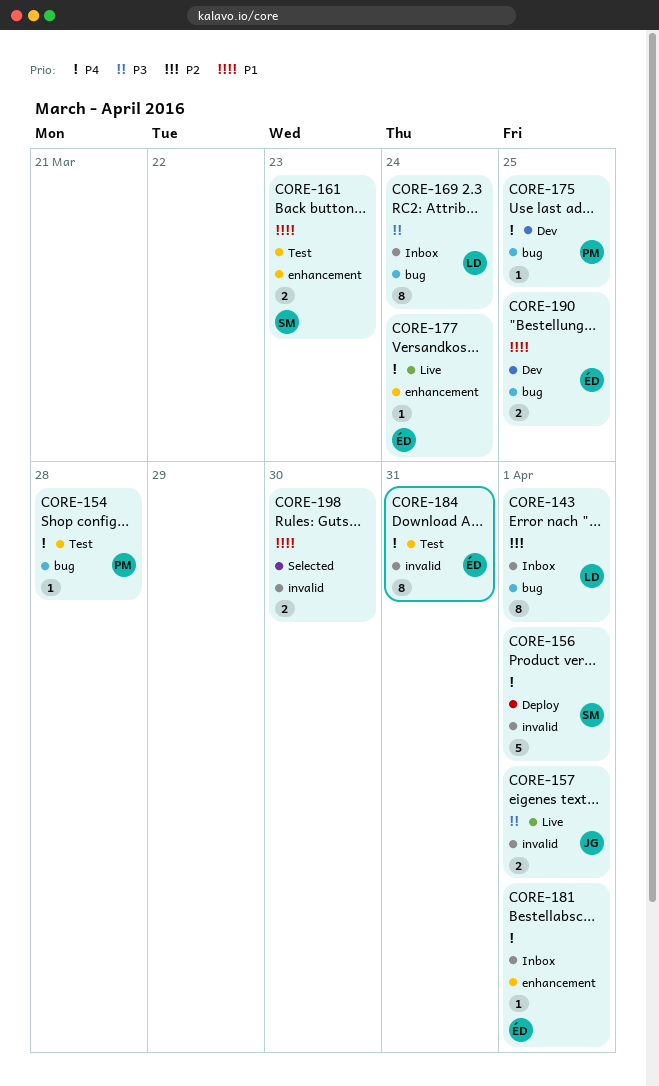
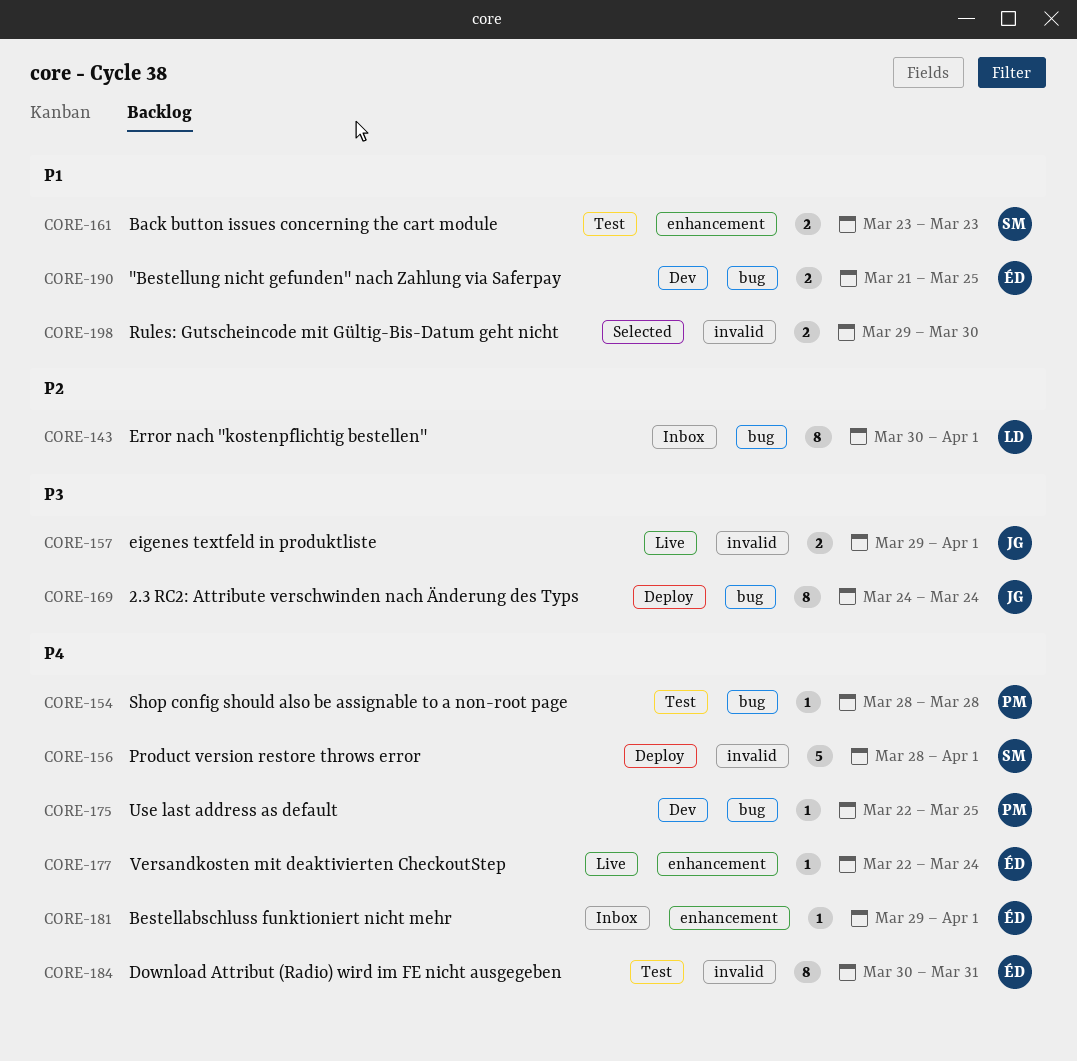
CORE-169, status: Inbox -> Deploy
CORE-169, owner: LD -> JG

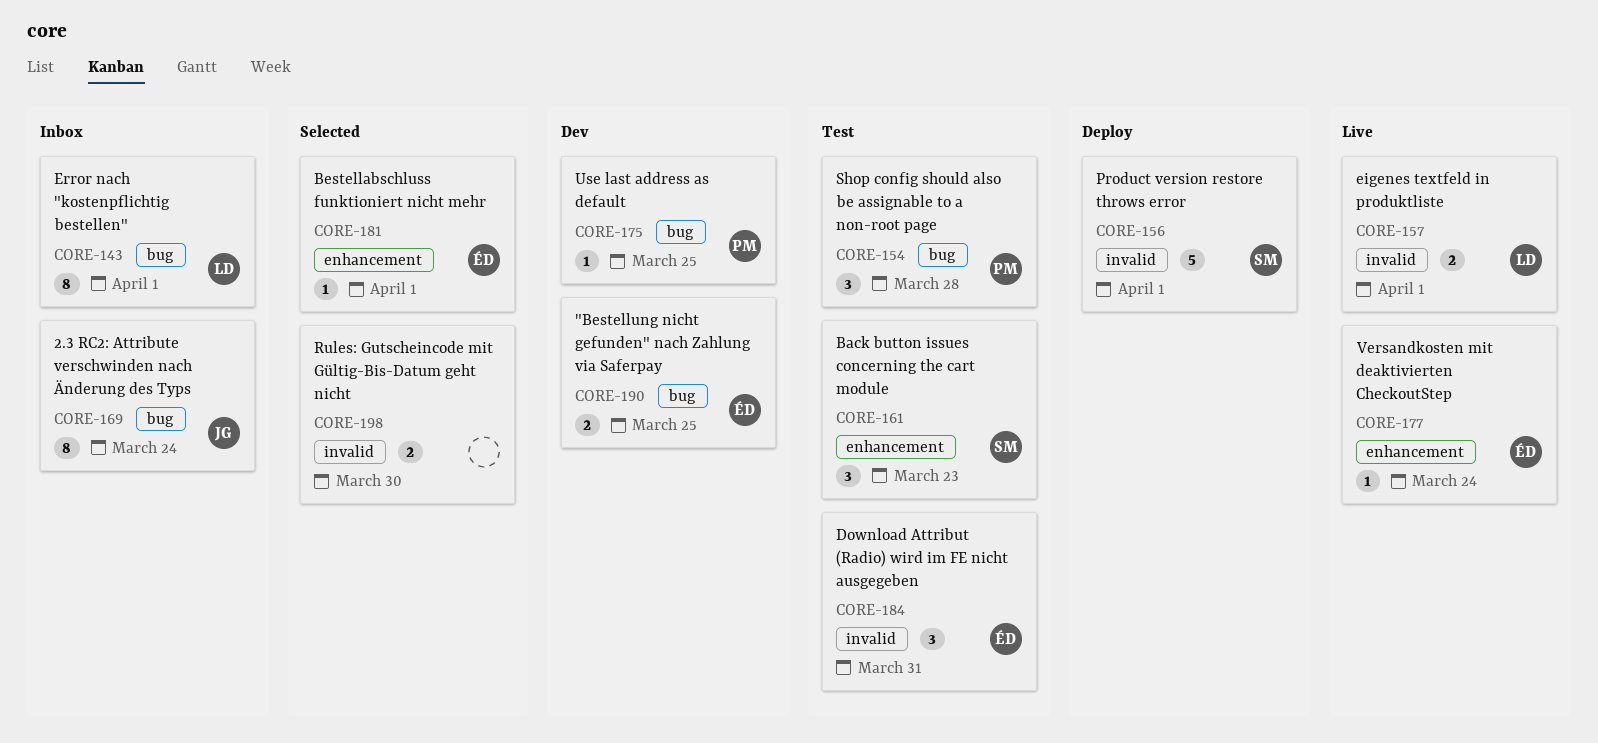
CORE-154, estimate: 1 -> 3
CORE-157, owner: JG -> LD
CORE-161, estimate: 2 -> 3
CORE-169, status: Deploy -> Inbox
CORE-181, status: Inbox -> Selected
CORE-184, estimate: 8 -> 3

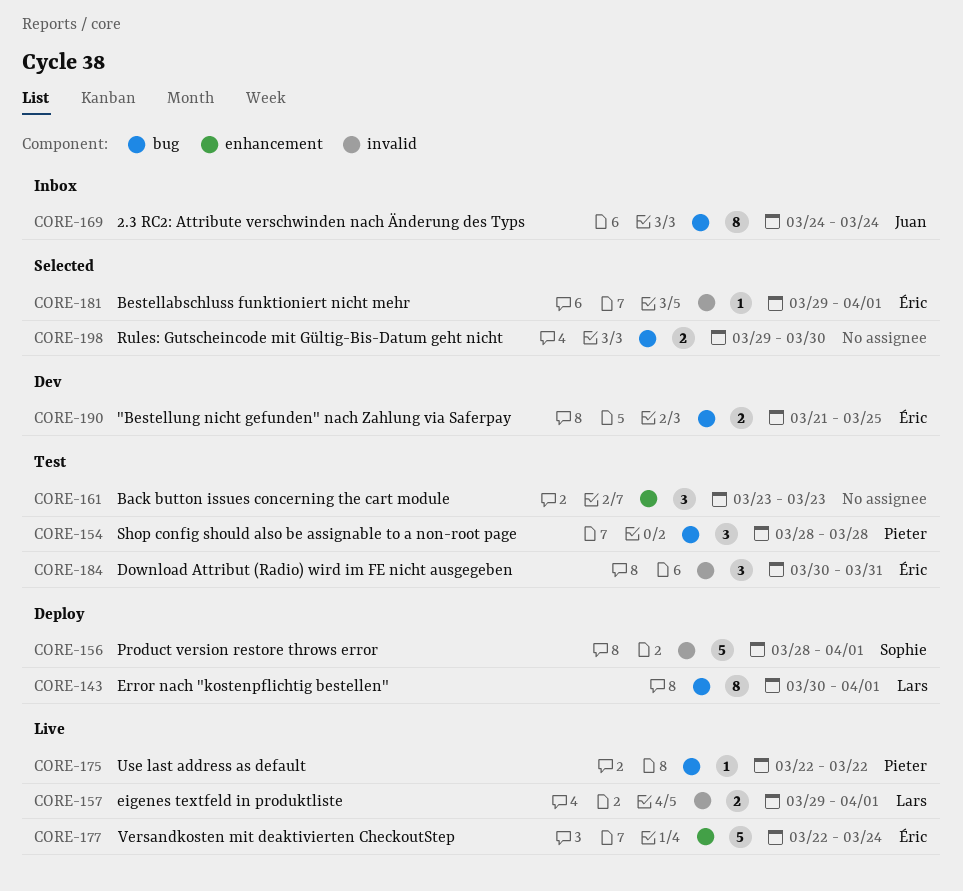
CORE-143, status: Inbox -> Deploy
CORE-161, owner: Sophie -> none
CORE-175, status: Dev -> Live
CORE-175, due: Mar 25 -> Mar 22
CORE-177, estimate: 1 -> 5
CORE-181, label: enhancement -> invalid
CORE-198, label: invalid -> bug

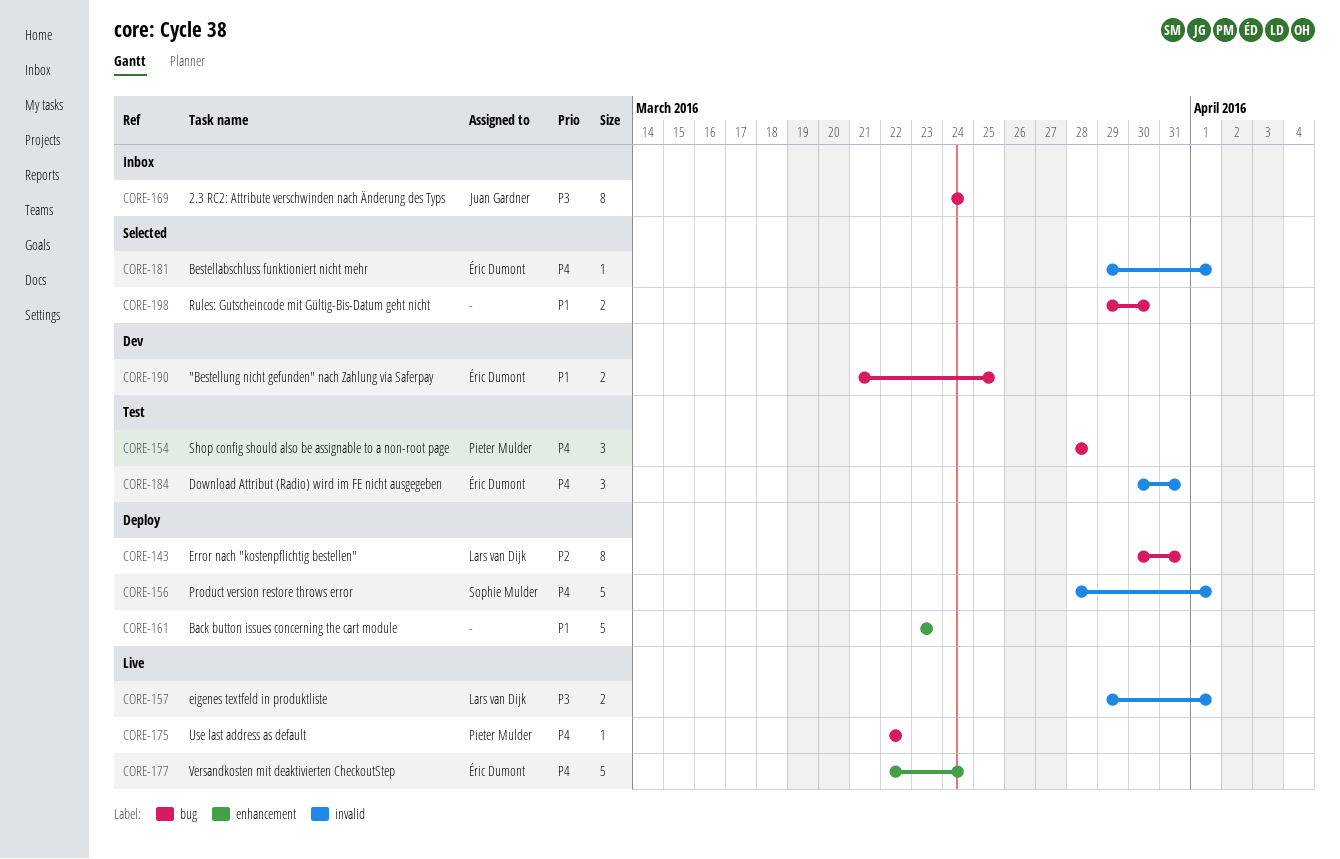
CORE-143, due: Apr 1 -> Mar 31
CORE-161, status: Test -> Deploy
CORE-161, estimate: 3 -> 5

